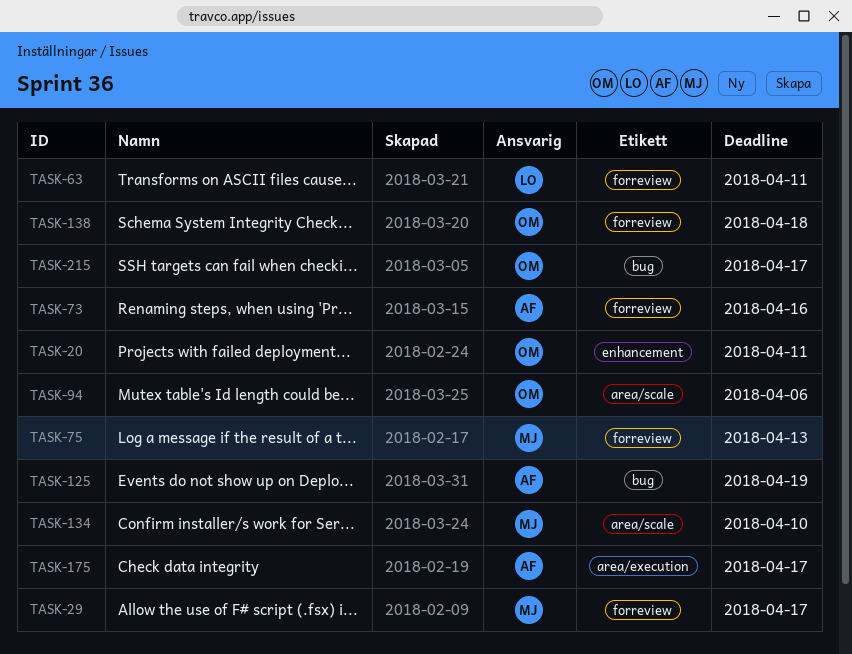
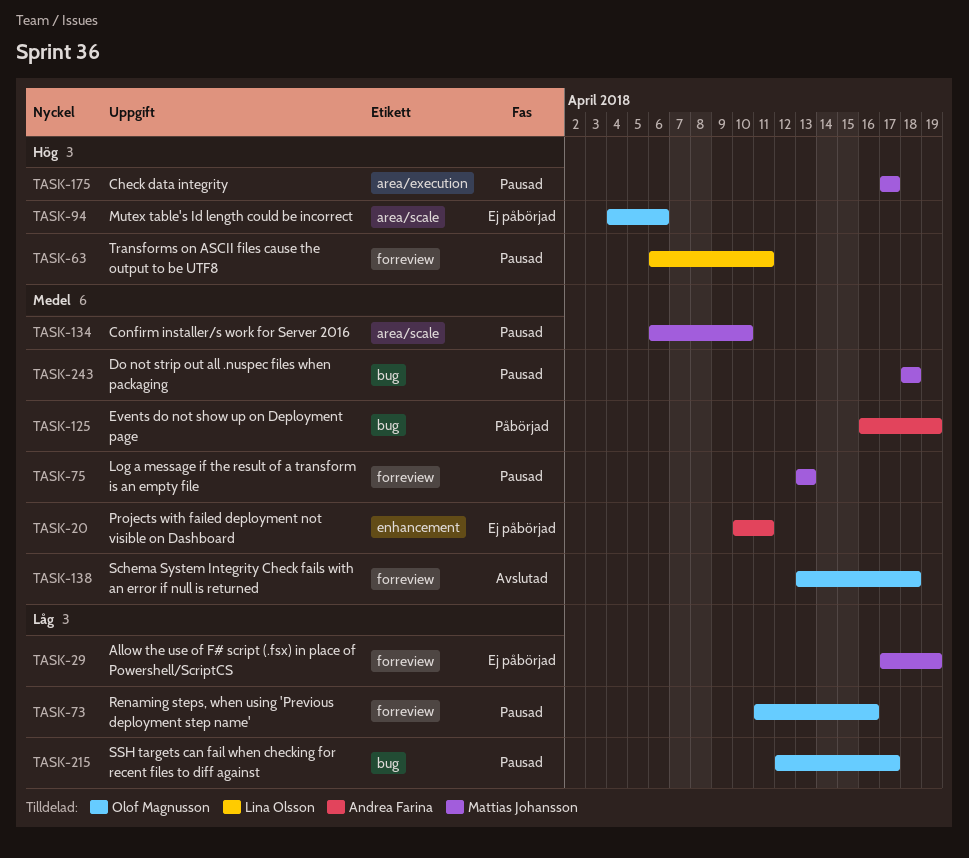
TASK-20, owner: Olof Magnusson -> Andrea Farina
TASK-29, due: Apr 17 -> Apr 19
TASK-73, owner: Andrea Farina -> Olof Magnusson
TASK-175, owner: Andrea Farina -> Mattias Johansson
TASK-243: none -> present

